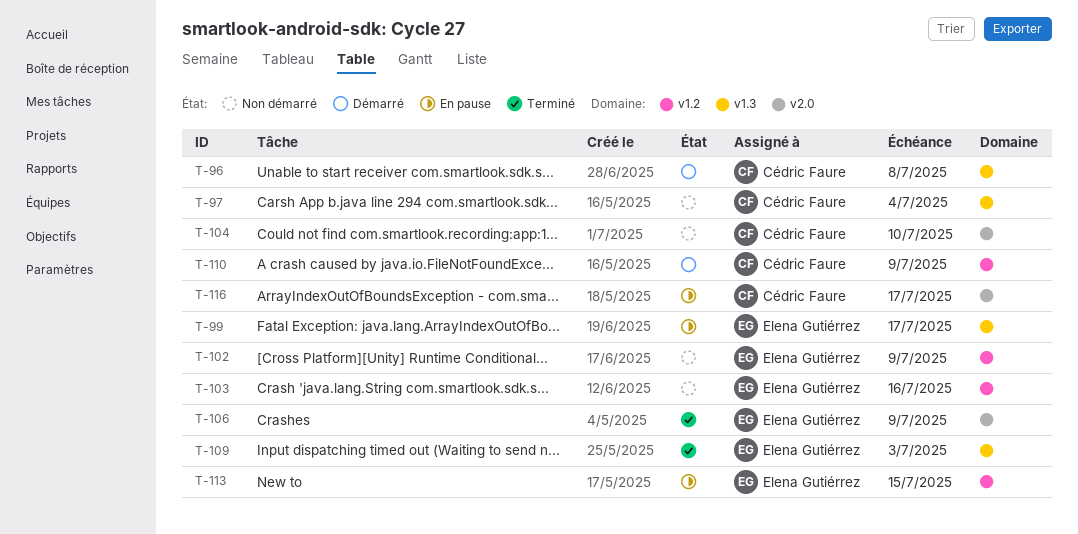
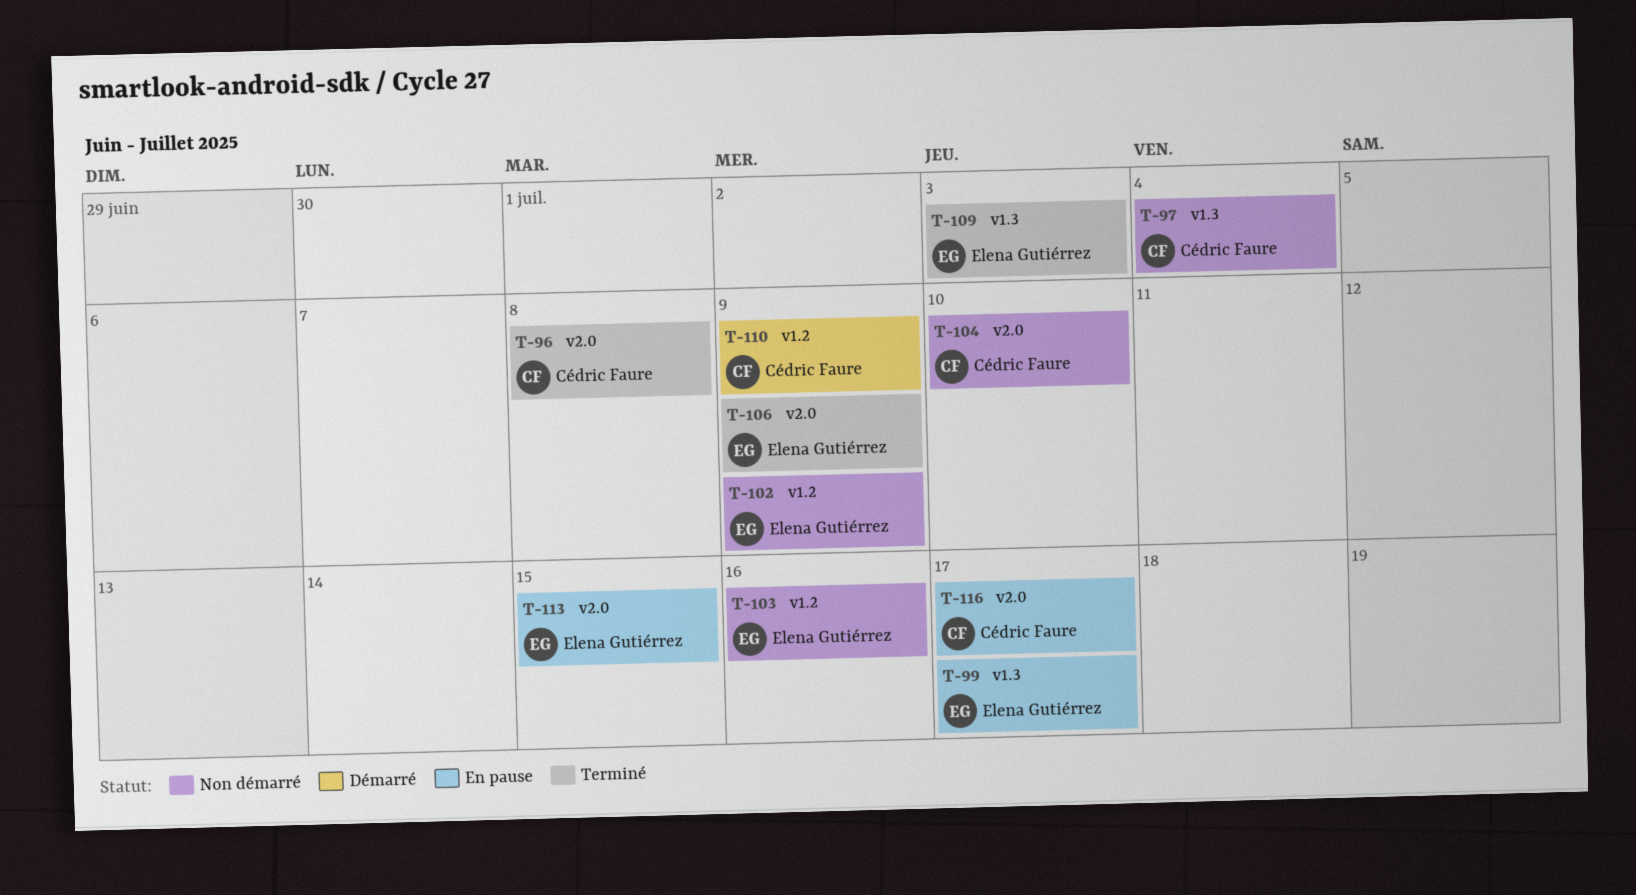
T-96, status: Démarré -> Terminé
T-96, label: v1.3 -> v2.0
T-113, label: v1.2 -> v2.0

